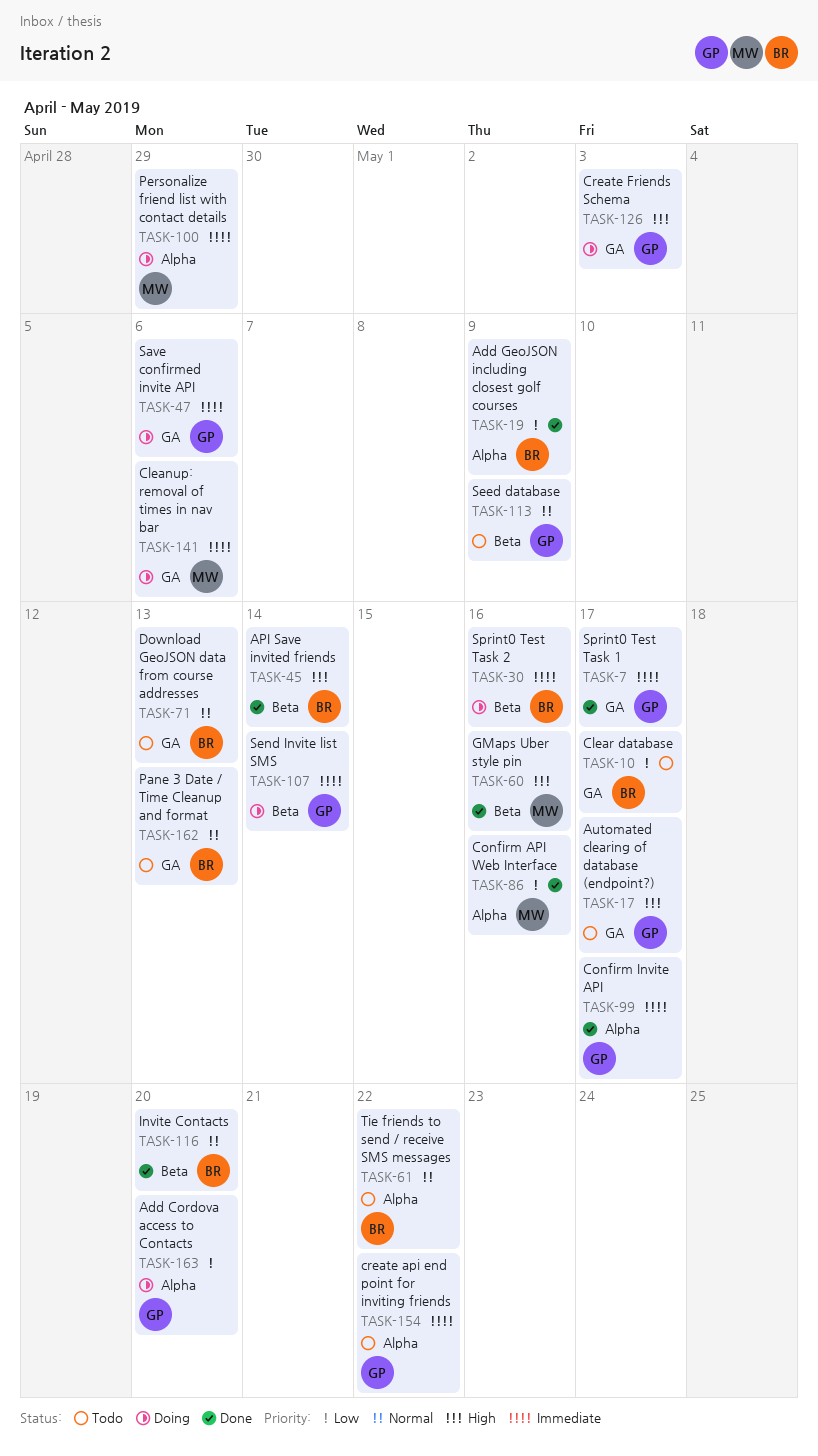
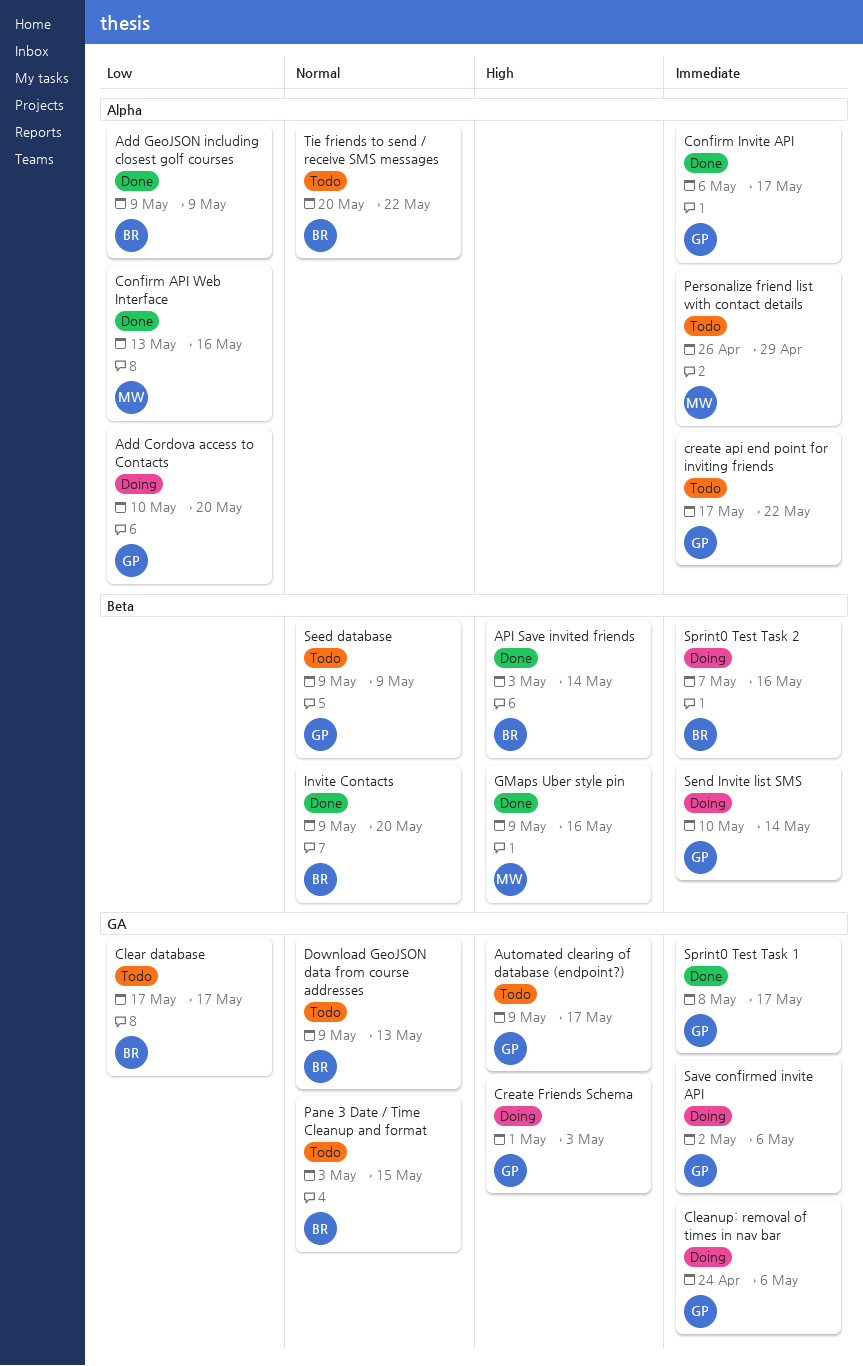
Cleanup: removal of times in nav bar, owner: MW -> GP
Pane 3 Date / Time Cleanup and format, due: May 13 -> May 15
Personalize friend list with contact details, status: Doing -> Todo

